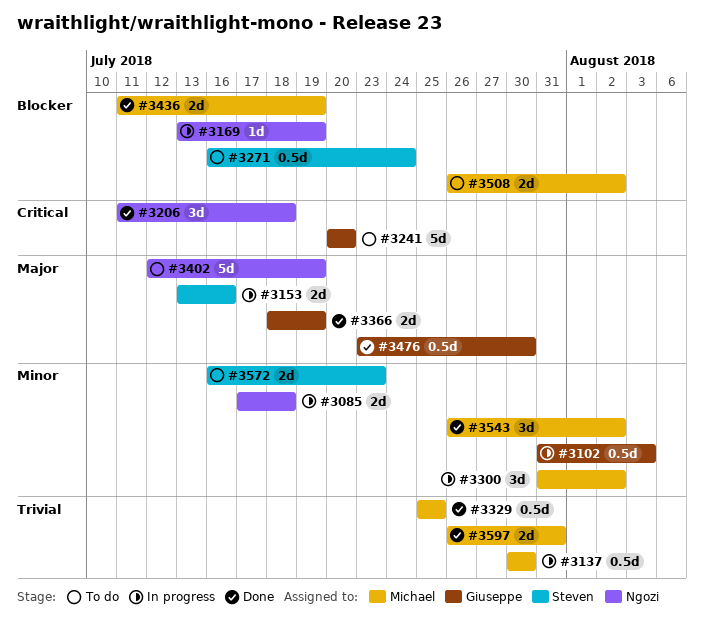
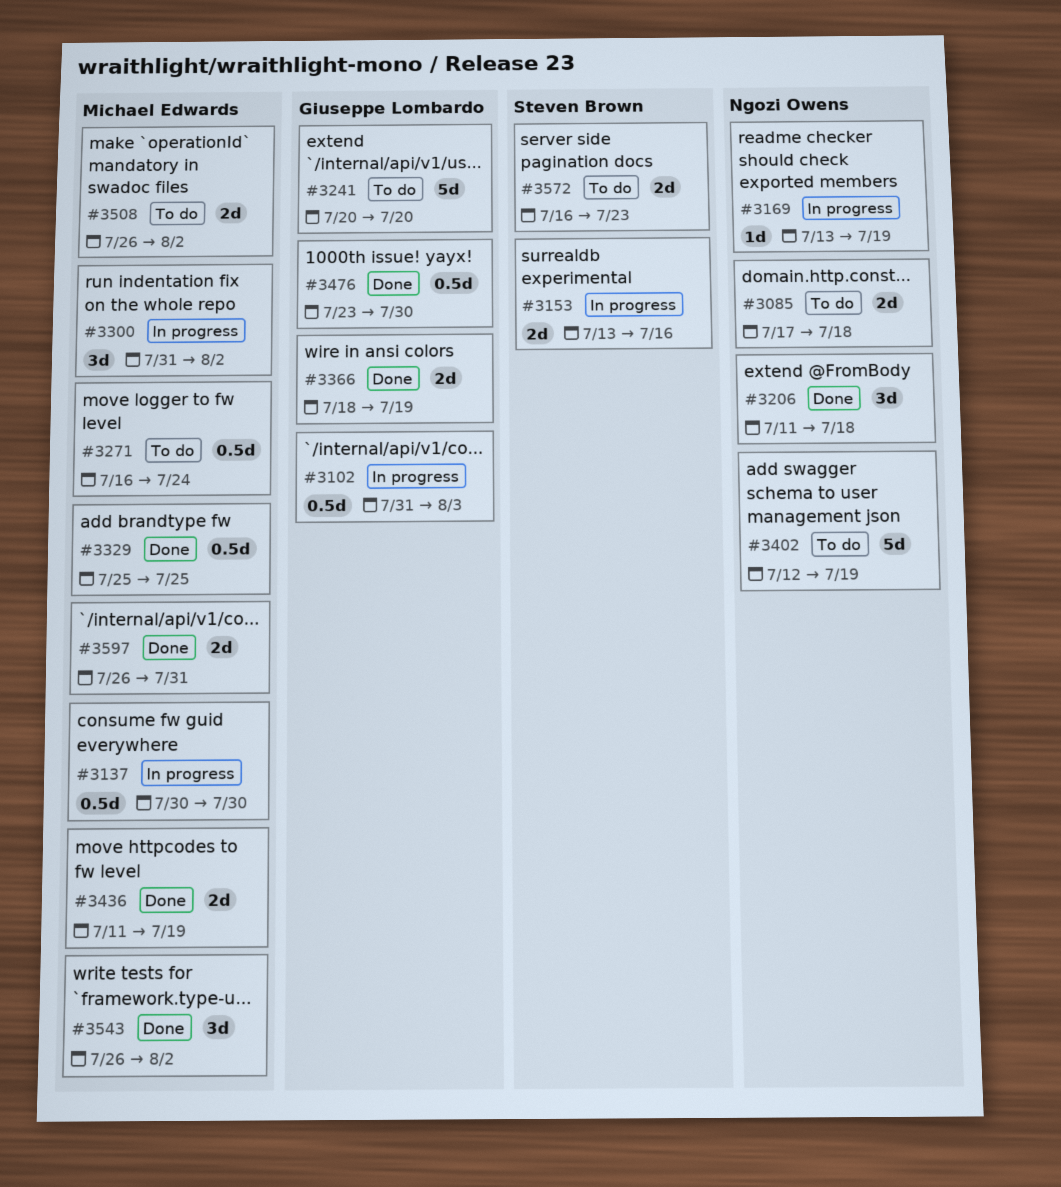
#3085, status: In progress -> To do
#3271, owner: Steven Brown -> Michael Edwards

